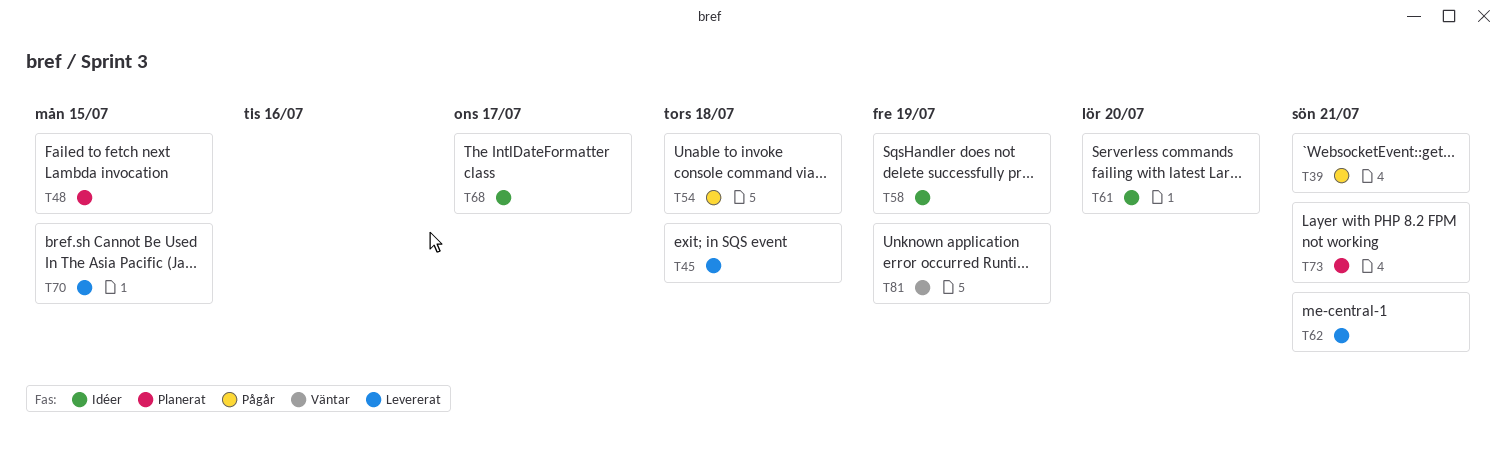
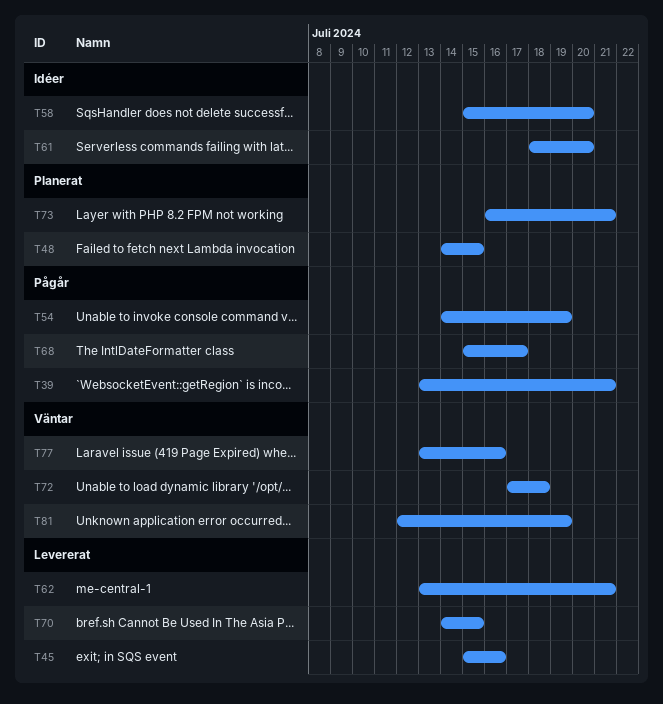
T45, due: Jul 18 -> Jul 16
T54, due: Jul 18 -> Jul 19
T58, due: Jul 19 -> Jul 20
T68, status: Idéer -> Pågår
T72: none -> present
T77: none -> present

